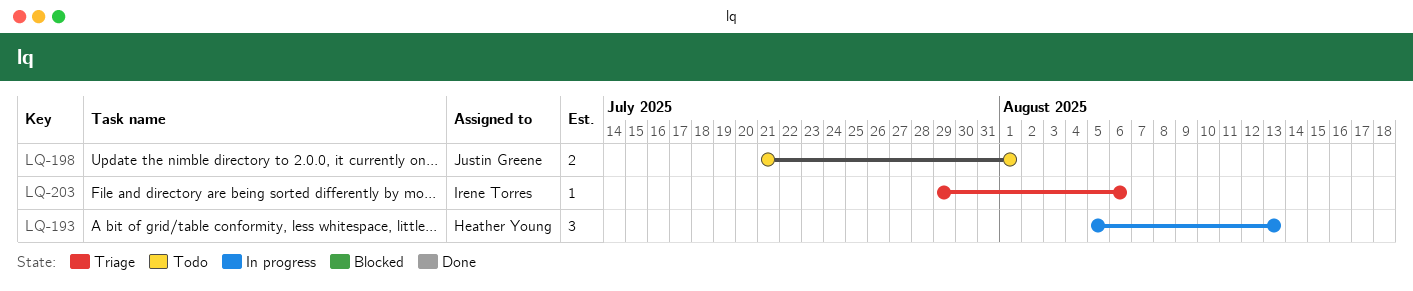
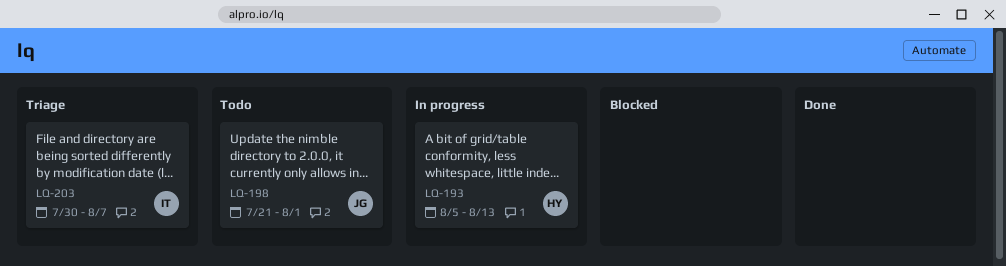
LQ-203, start: Jul 29 -> Jul 30
LQ-203, due: Aug 6 -> Aug 7

